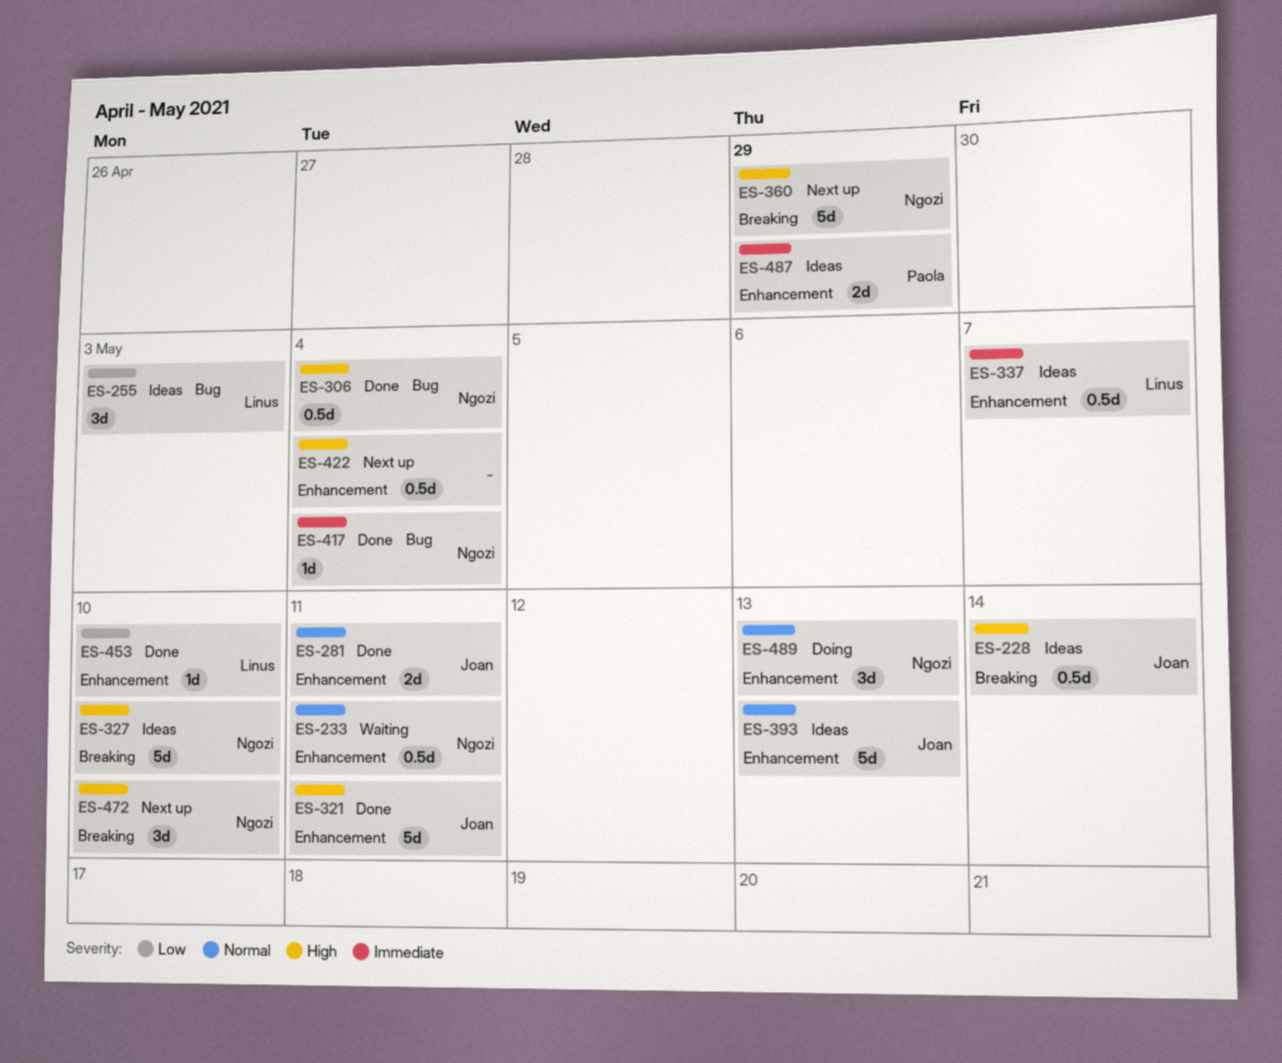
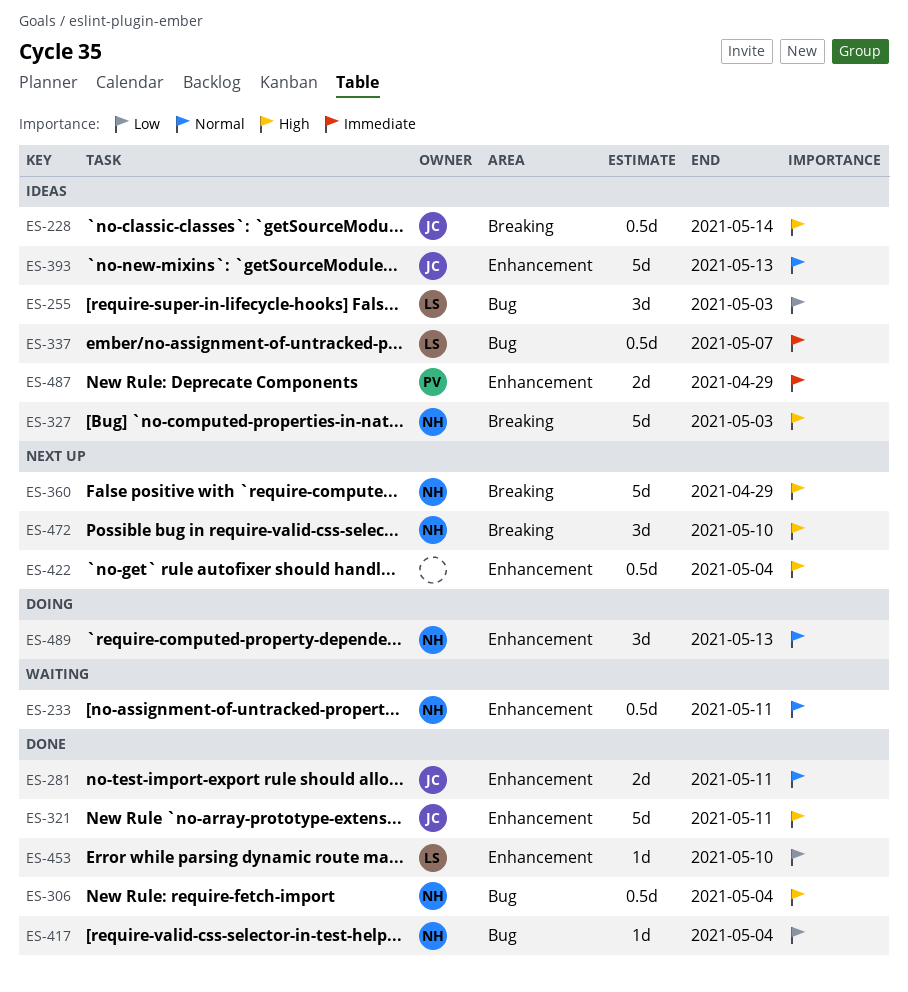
ES-327, due: May 10 -> May 3
ES-337, label: Enhancement -> Bug
ES-417, priority: Immediate -> Low

